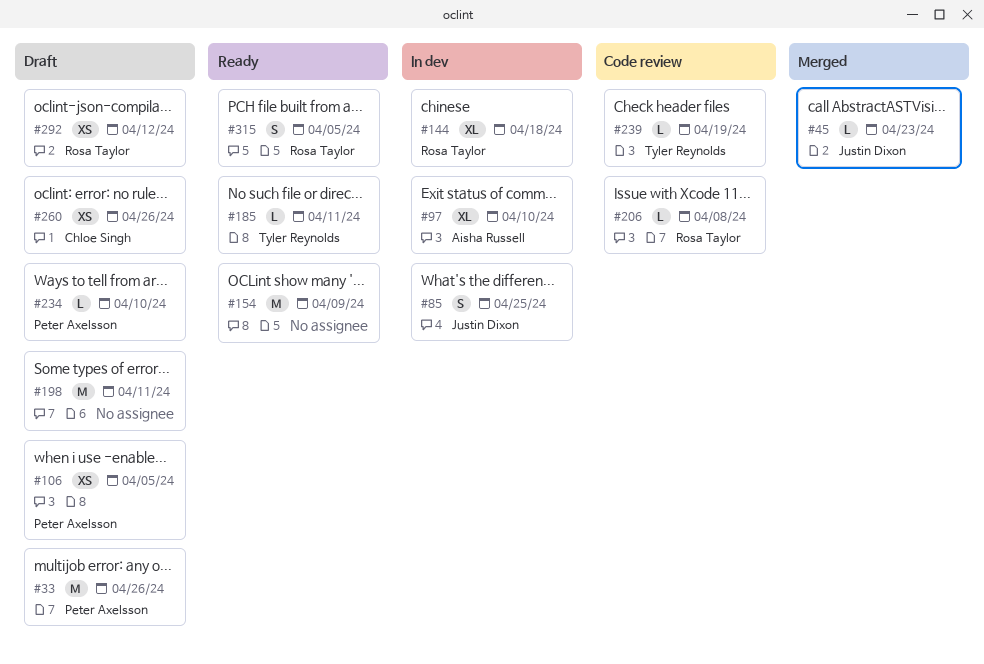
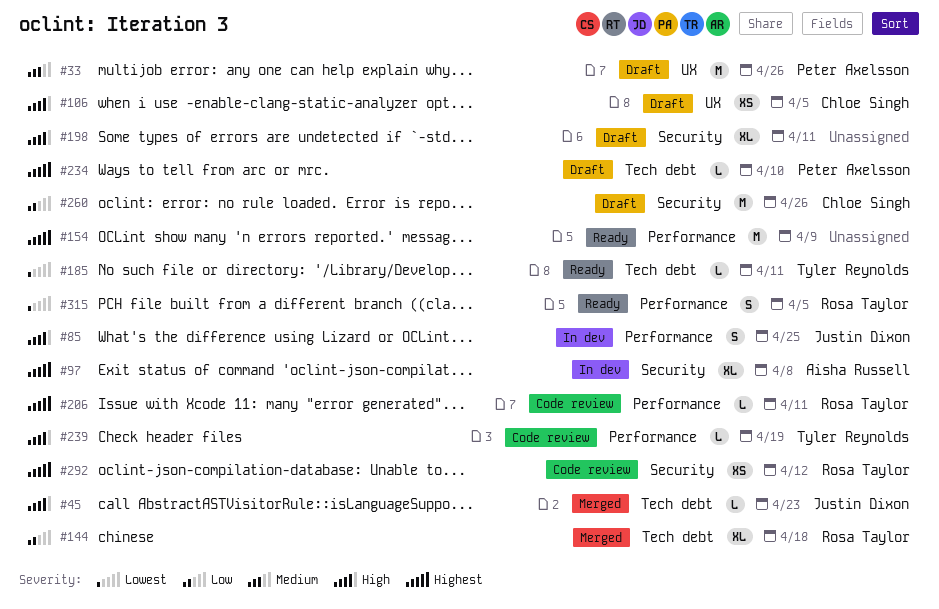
#97, due: Apr 10 -> Apr 8
#106, owner: Peter Axelsson -> Chloe Singh
#144, status: In dev -> Merged
#198, estimate: M -> XL
#206, due: Apr 8 -> Apr 11
#260, estimate: XS -> M
#292, status: Draft -> Code review

